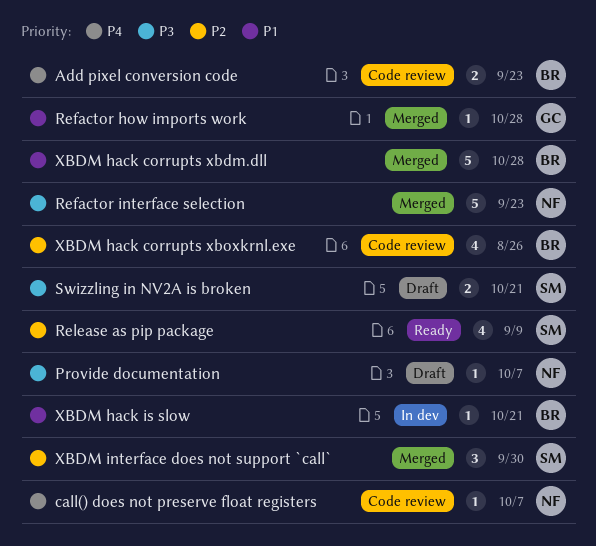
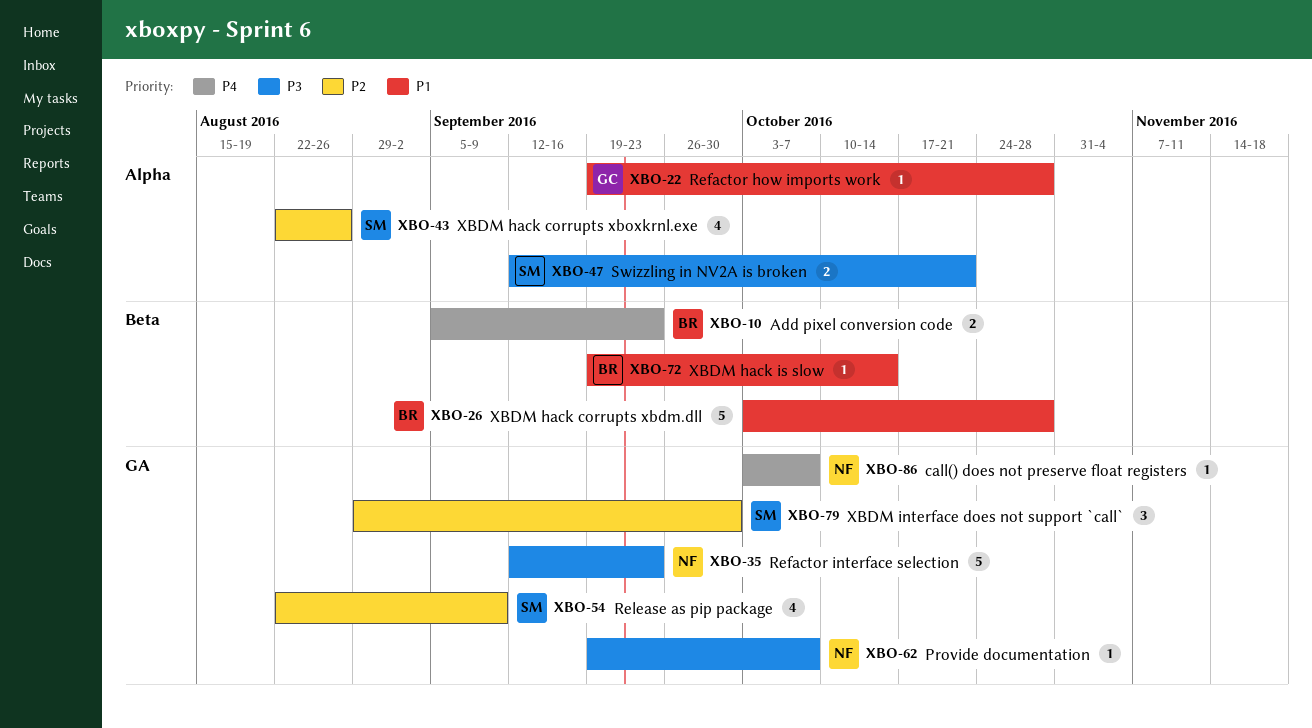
XBDM hack corrupts xboxkrnl.exe, owner: BR -> SM
XBDM hack is slow, due: Oct 21 -> Oct 14

